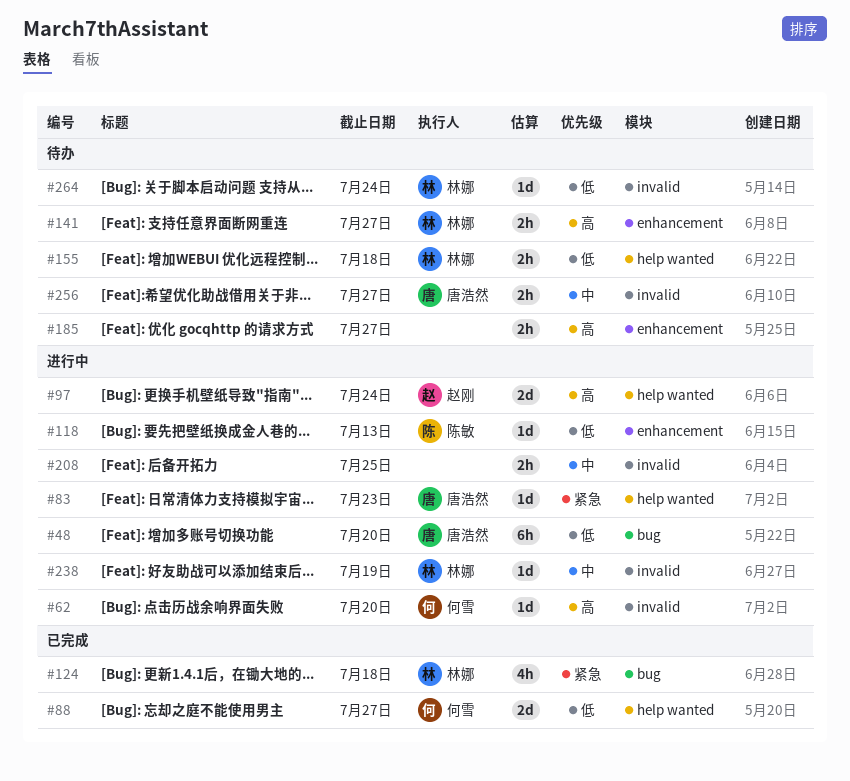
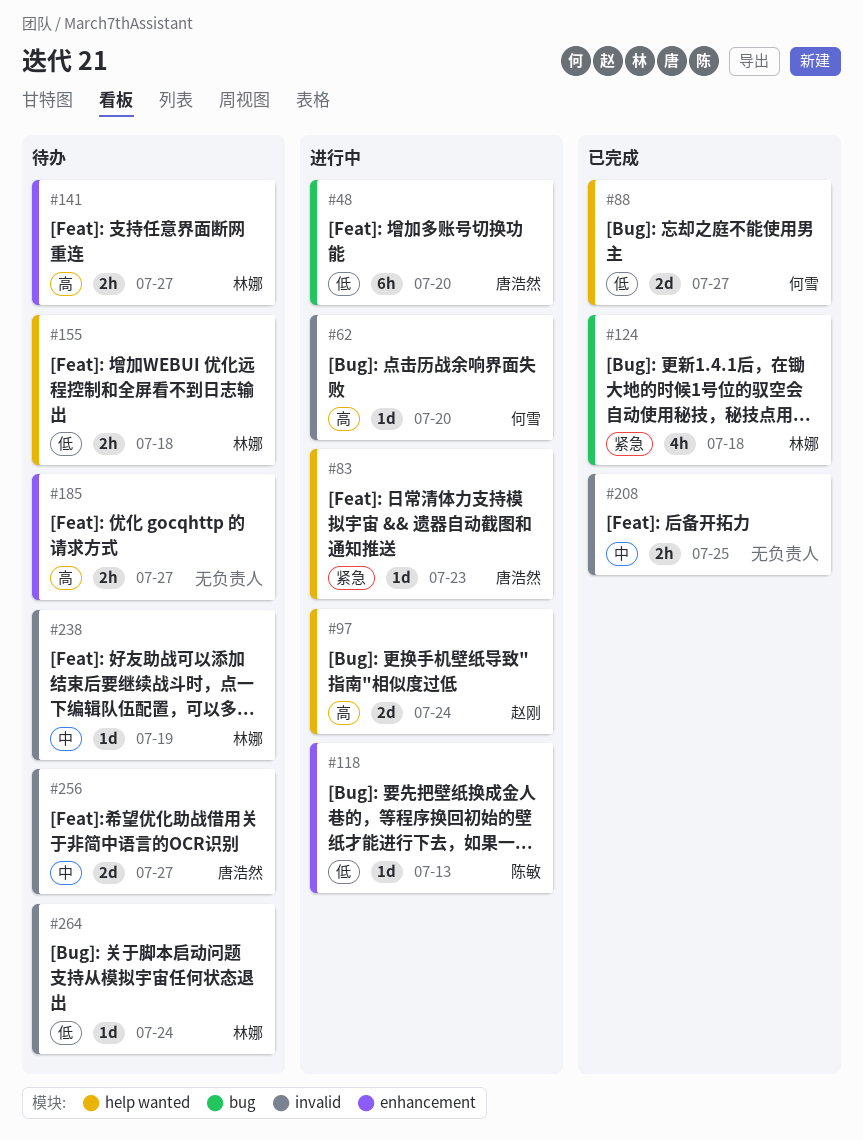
#208, status: 进行中 -> 已完成
#238, status: 进行中 -> 待办
#256, estimate: 2h -> 2d

